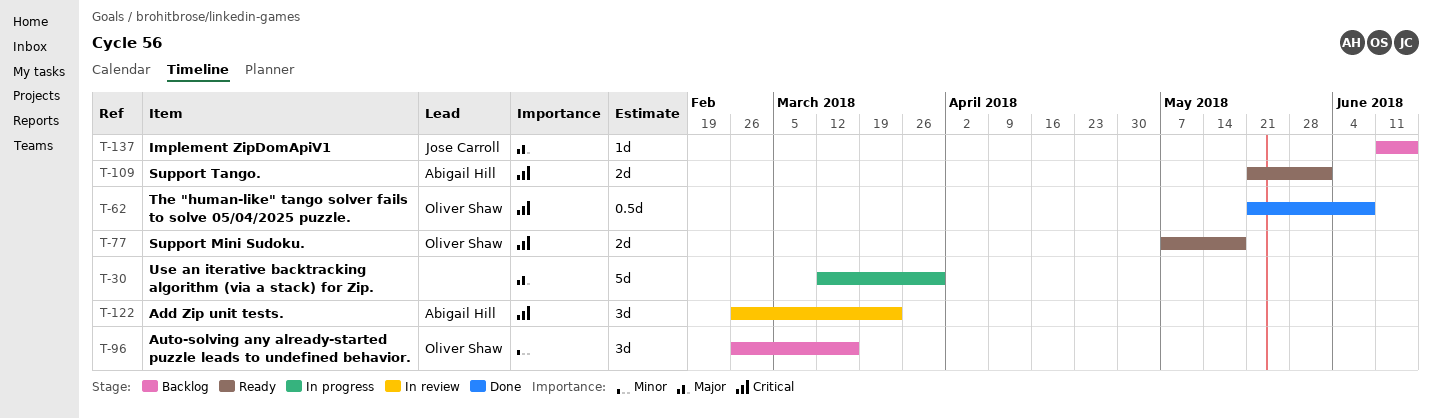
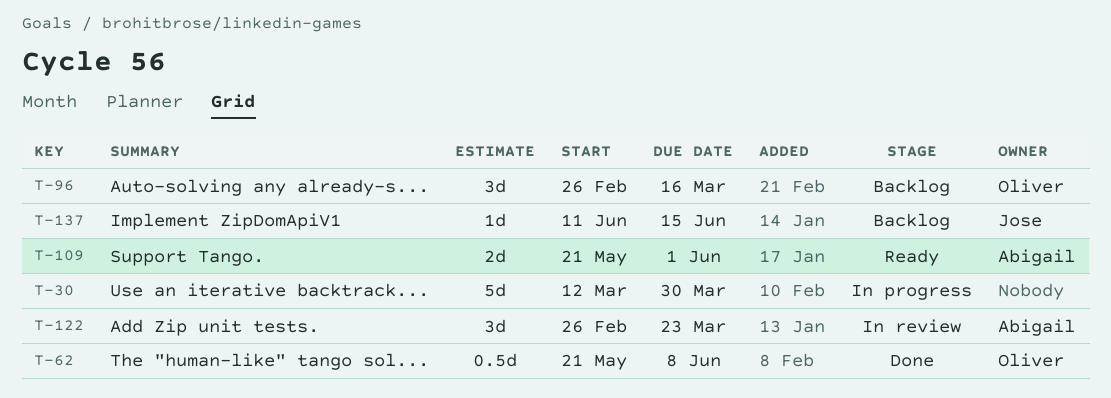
T-77: present -> none

